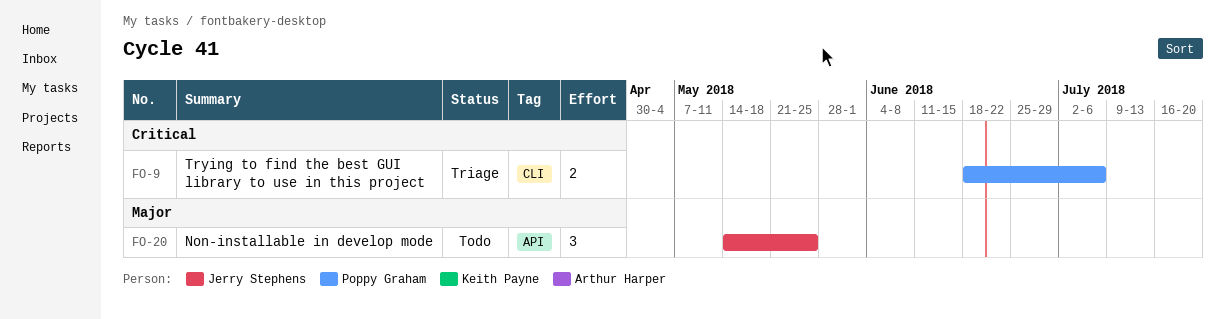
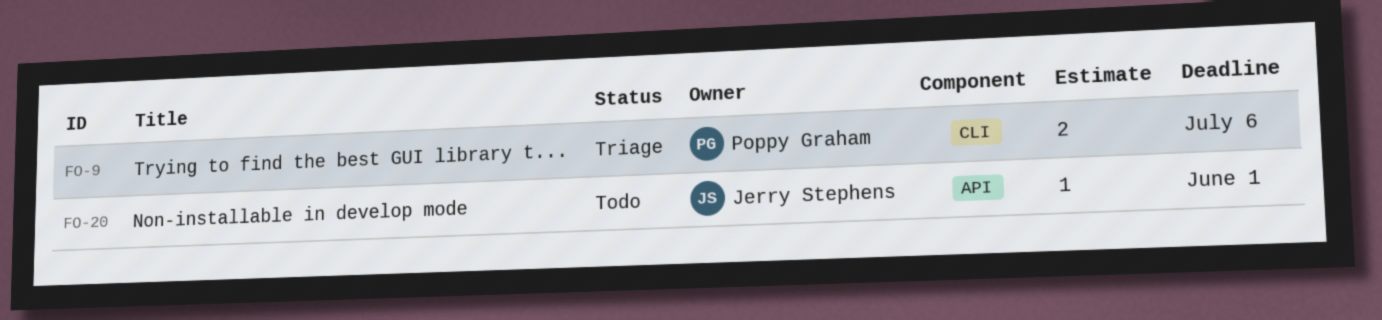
FO-20, estimate: 3 -> 1
FO-20, due: May 25 -> Jun 1

